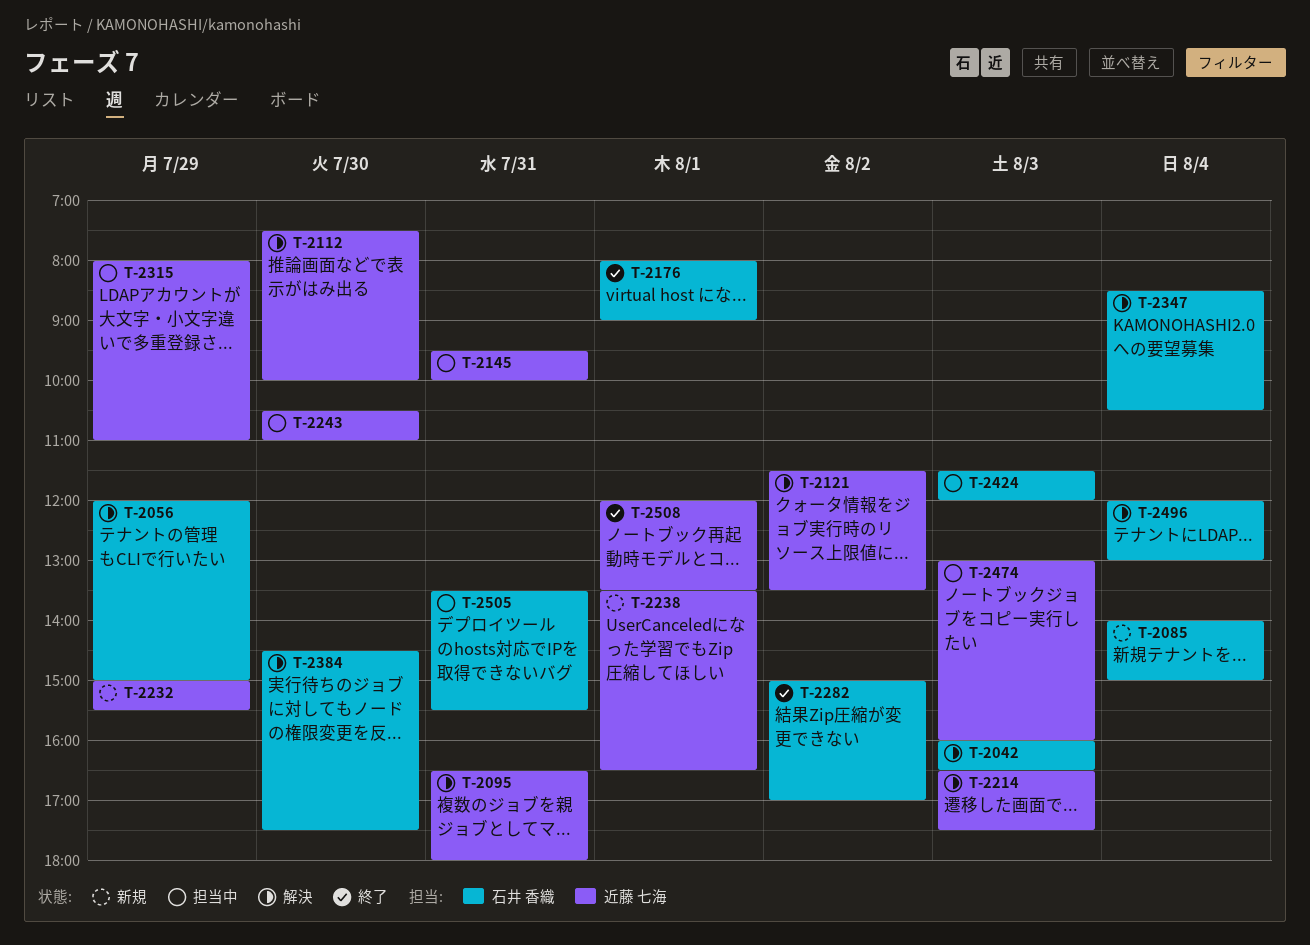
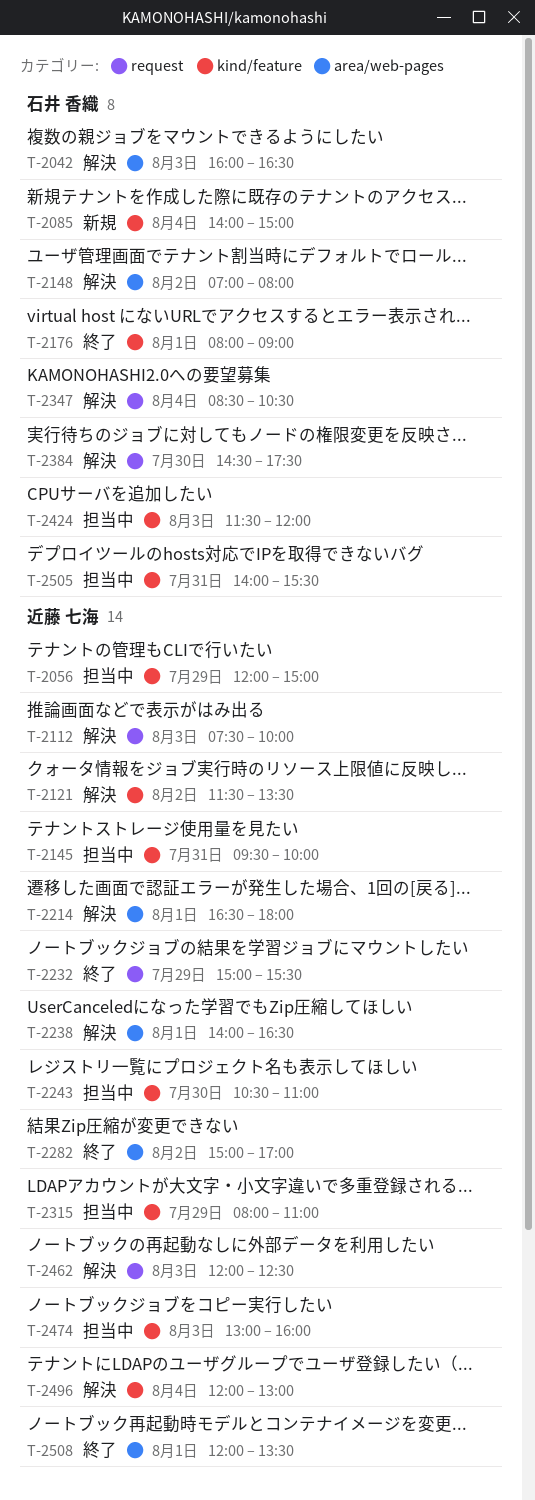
T-2056, status: 解決 -> 担当中
T-2056, owner: 石井 香織 -> 近藤 七海
T-2095: present -> none
T-2112, day: Jul 30 -> Aug 3
T-2148: none -> present
T-2214, day: Aug 3 -> Aug 1
T-2214, ends: 17:30 -> 18:00
T-2232, status: 新規 -> 終了
T-2238, status: 新規 -> 解決
T-2238, begins: 13:30 -> 14:00
T-2282, owner: 石井 香織 -> 近藤 七海
T-2462: none -> present
T-2496, owner: 石井 香織 -> 近藤 七海
T-2505, begins: 13:30 -> 14:00

